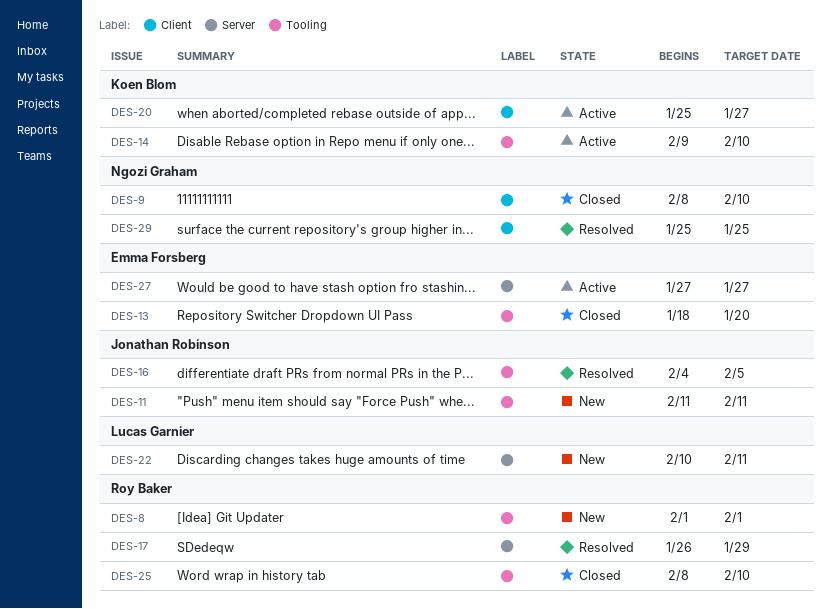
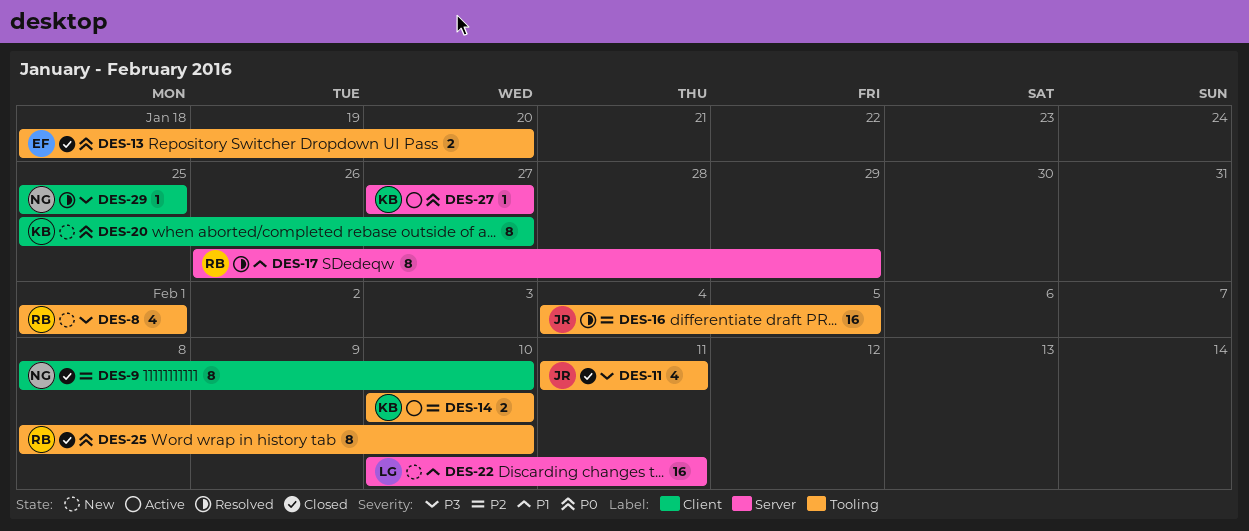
DES-11, status: New -> Closed
DES-14, start: Feb 9 -> Feb 10
DES-20, status: Active -> New
DES-27, owner: Emma Forsberg -> Koen Blom

